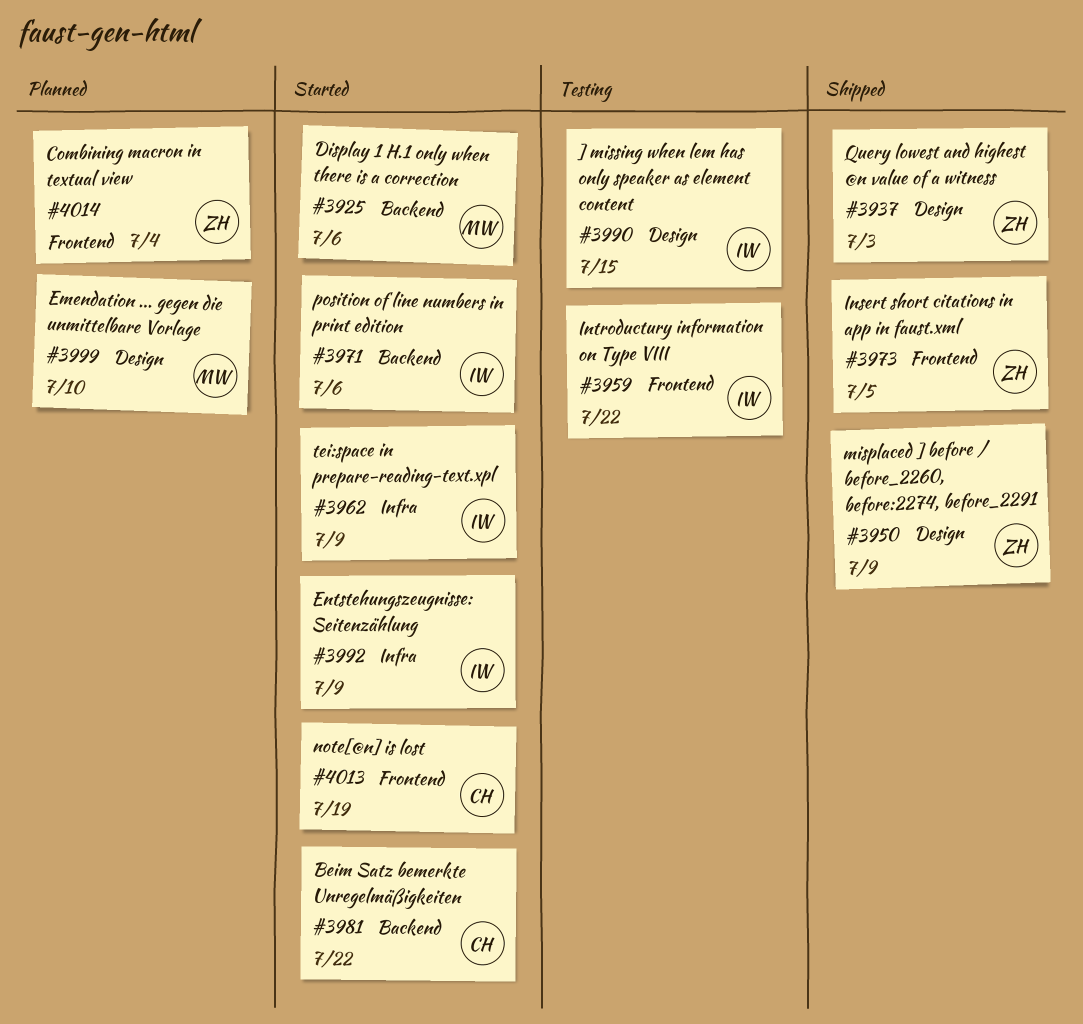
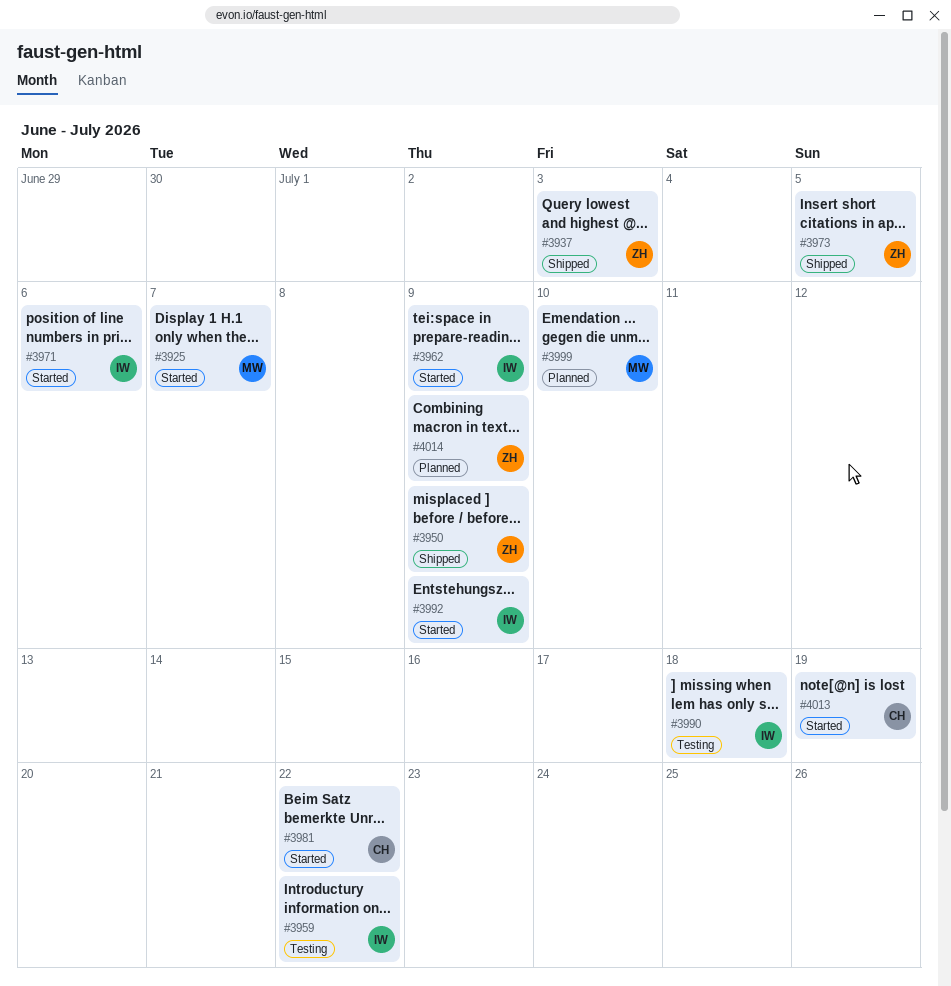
#3925, due: Jul 6 -> Jul 7
#3990, due: Jul 15 -> Jul 18
#4014, due: Jul 4 -> Jul 9

